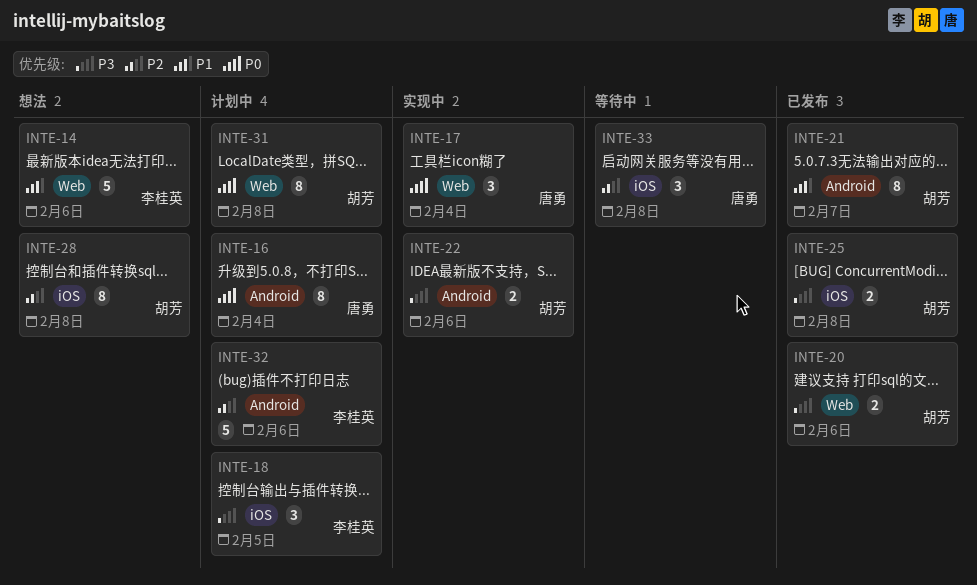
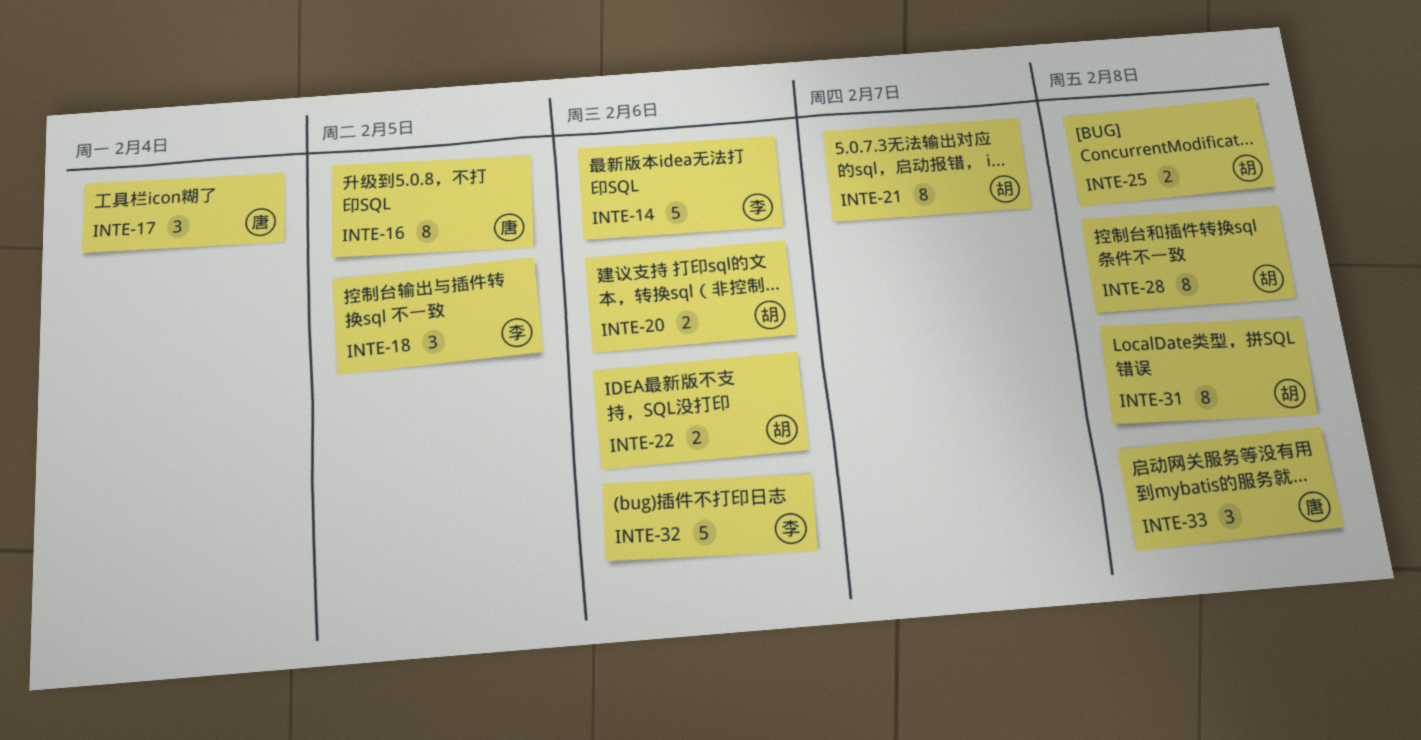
INTE-16, due: Feb 4 -> Feb 5

